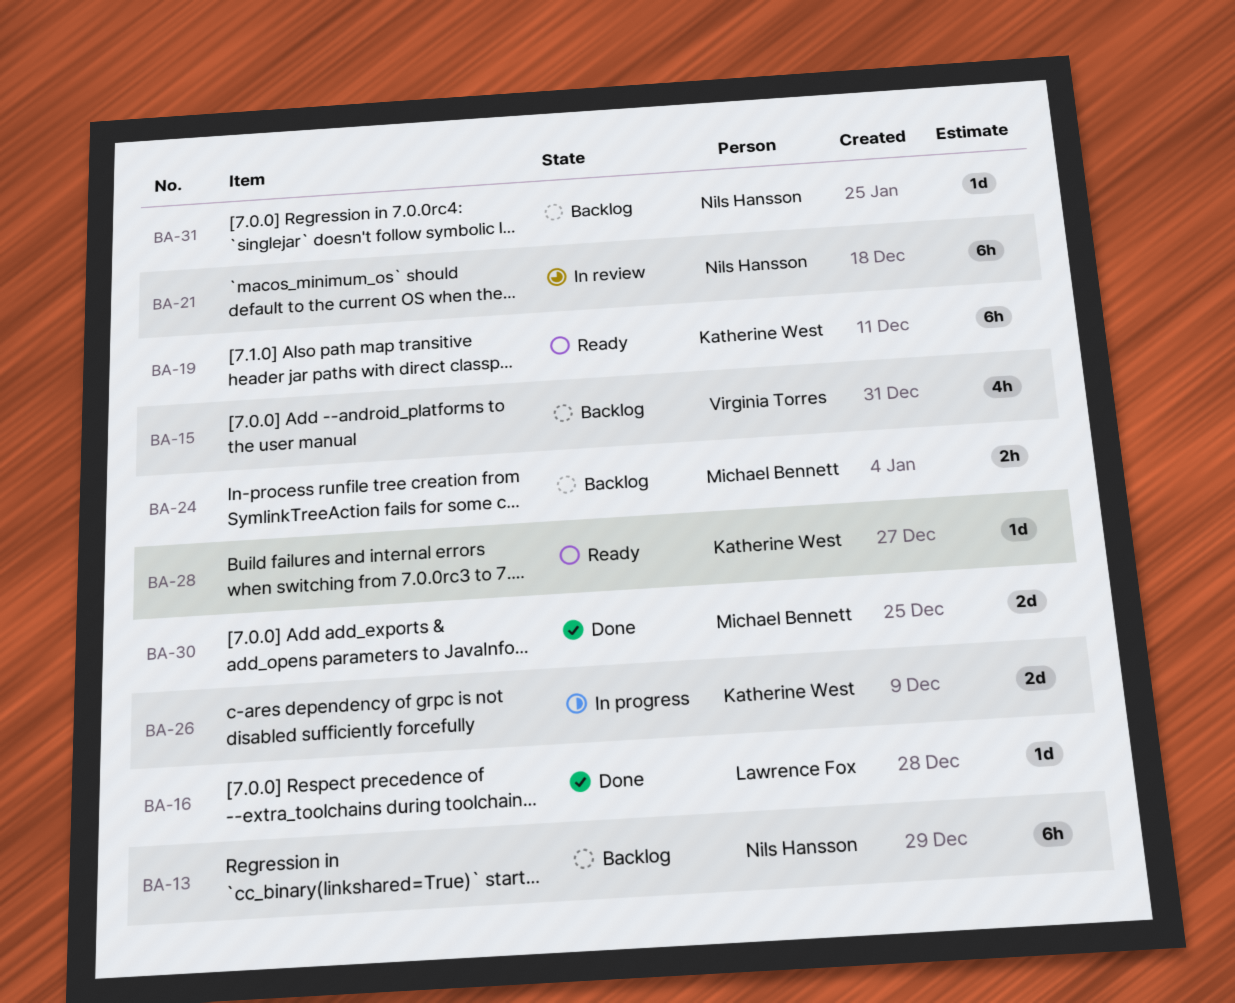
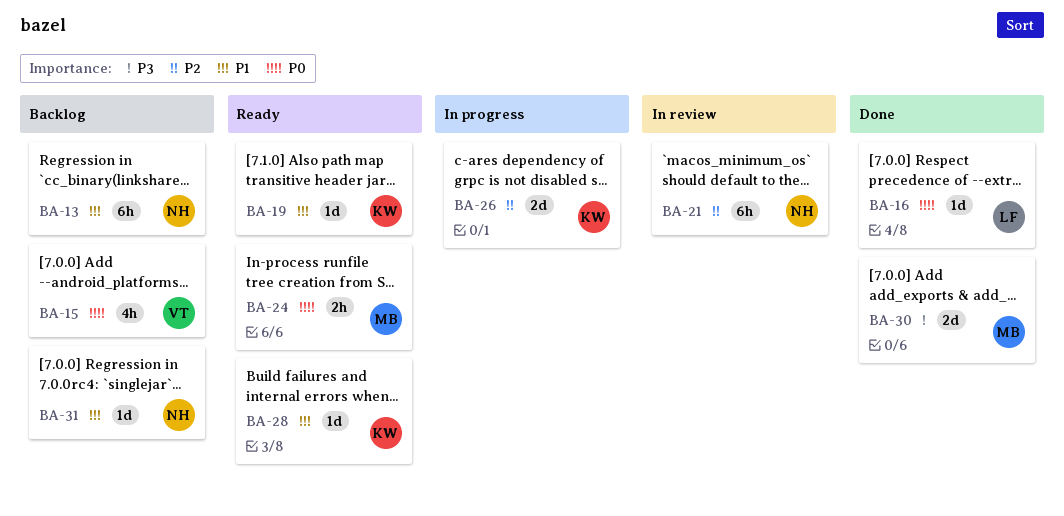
BA-19, estimate: 6h -> 1d
BA-24, status: Backlog -> Ready

